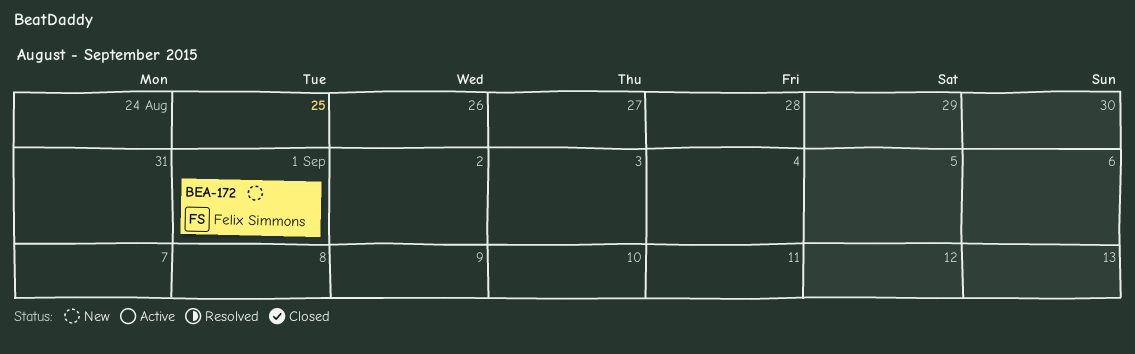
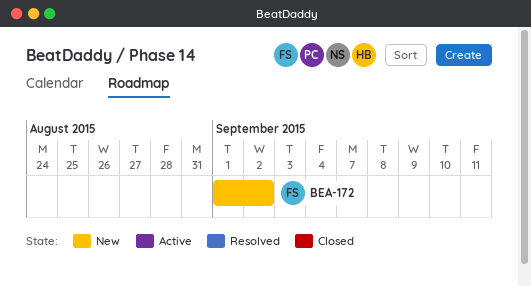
BEA-172, due: Sep 1 -> Sep 2

